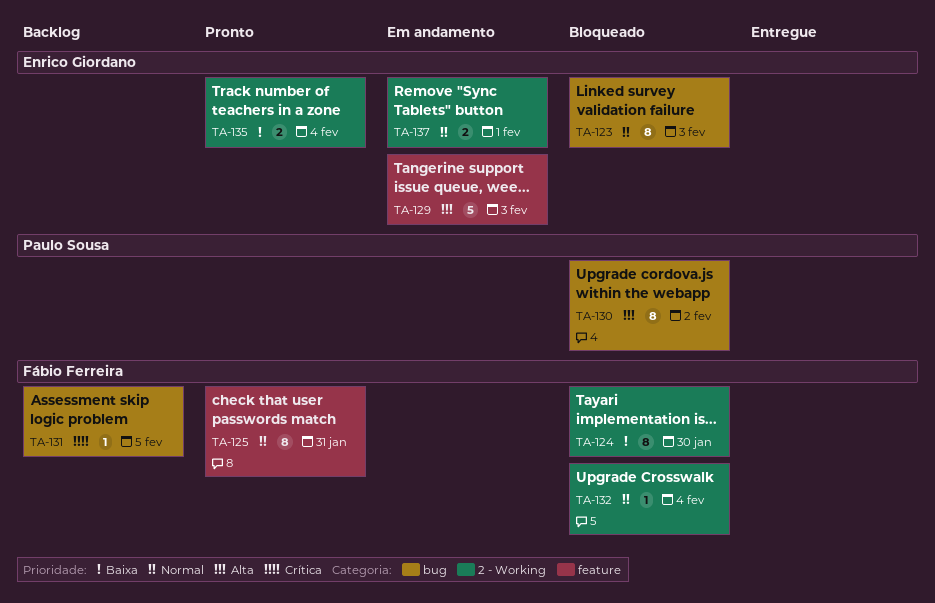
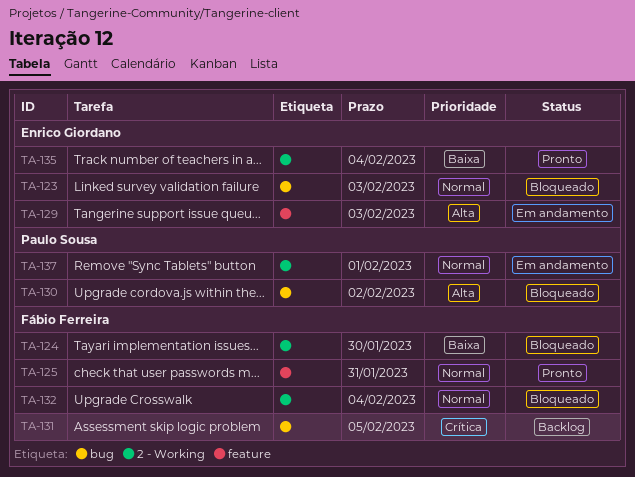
TA-137, owner: Enrico Giordano -> Paulo Sousa

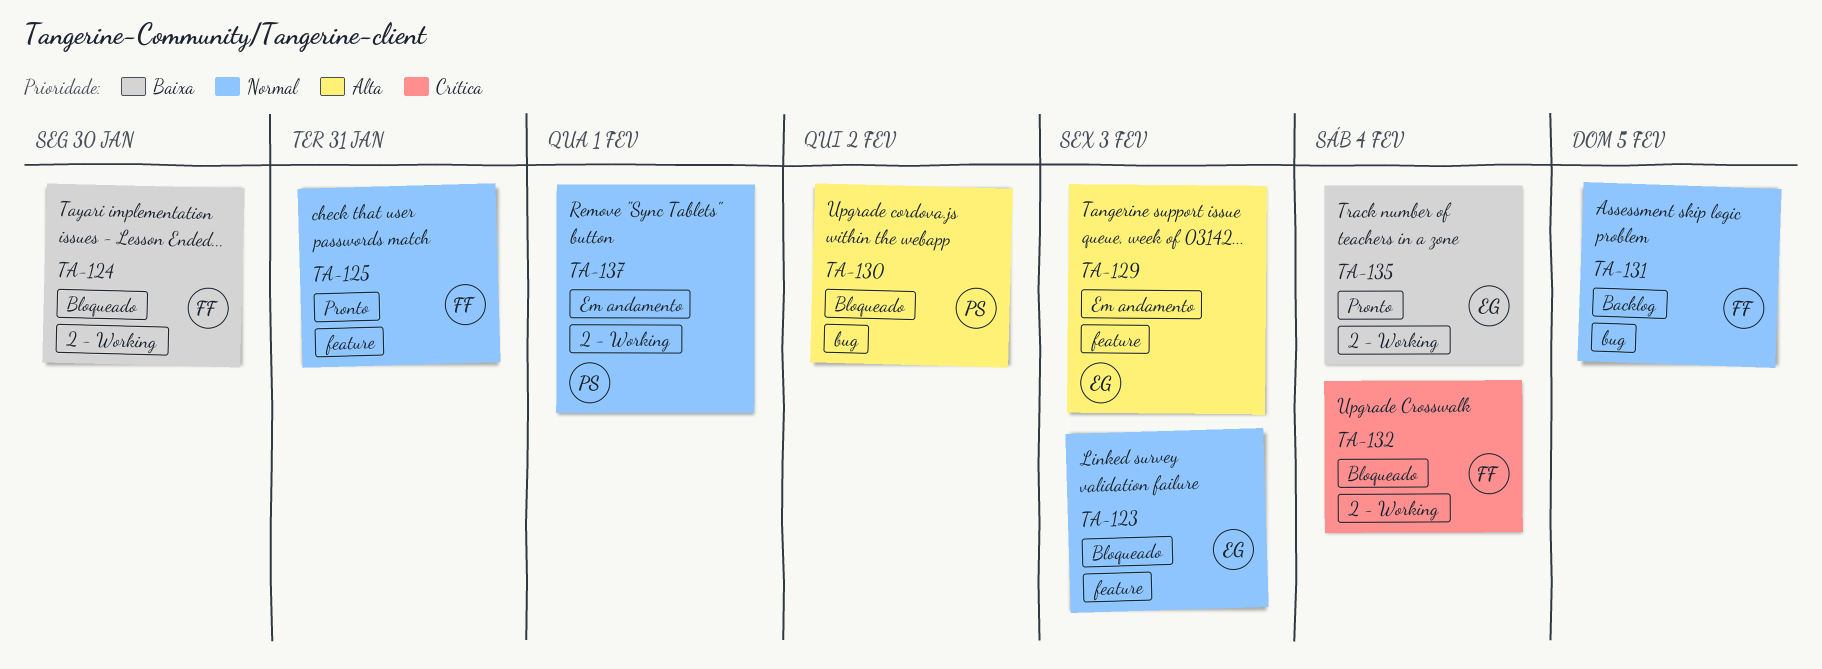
TA-123, label: bug -> feature
TA-131, priority: Crítica -> Normal
TA-132, priority: Normal -> Crítica

